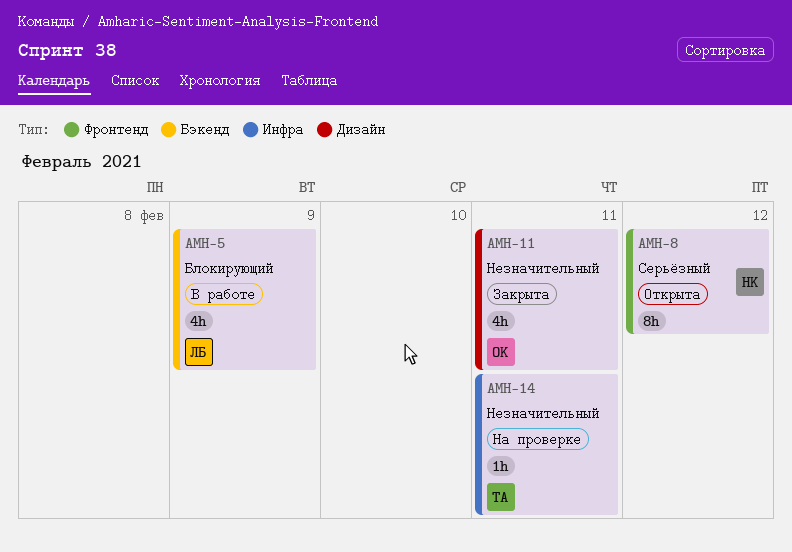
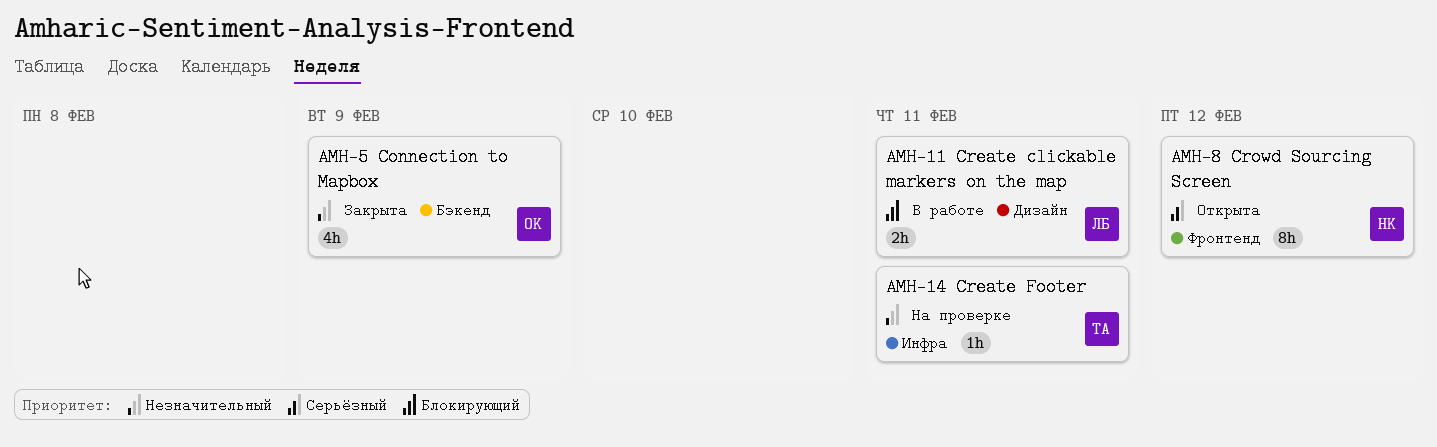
AMH-5, status: В работе -> Закрыта
AMH-5, owner: ЛБ -> ОК
AMH-5, priority: Блокирующий -> Незначительный
AMH-11, status: Закрыта -> В работе
AMH-11, owner: ОК -> ЛБ
AMH-11, priority: Незначительный -> Блокирующий
AMH-11, estimate: 4h -> 2h

